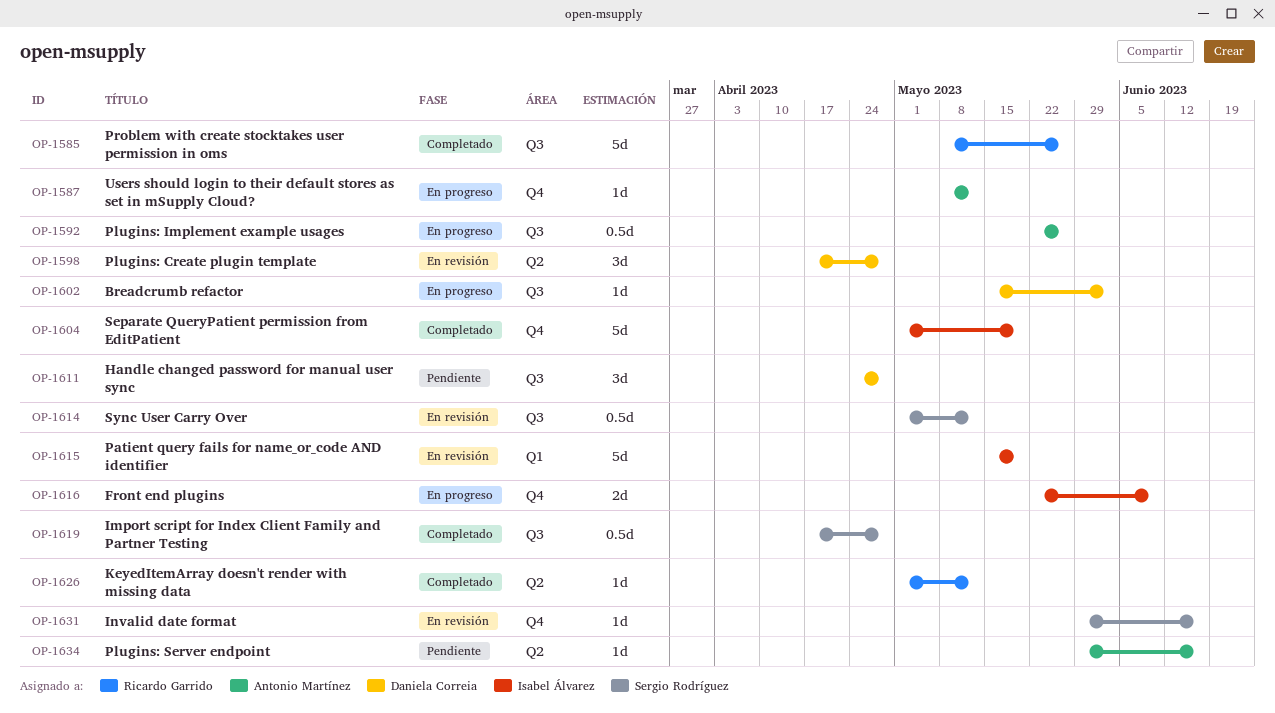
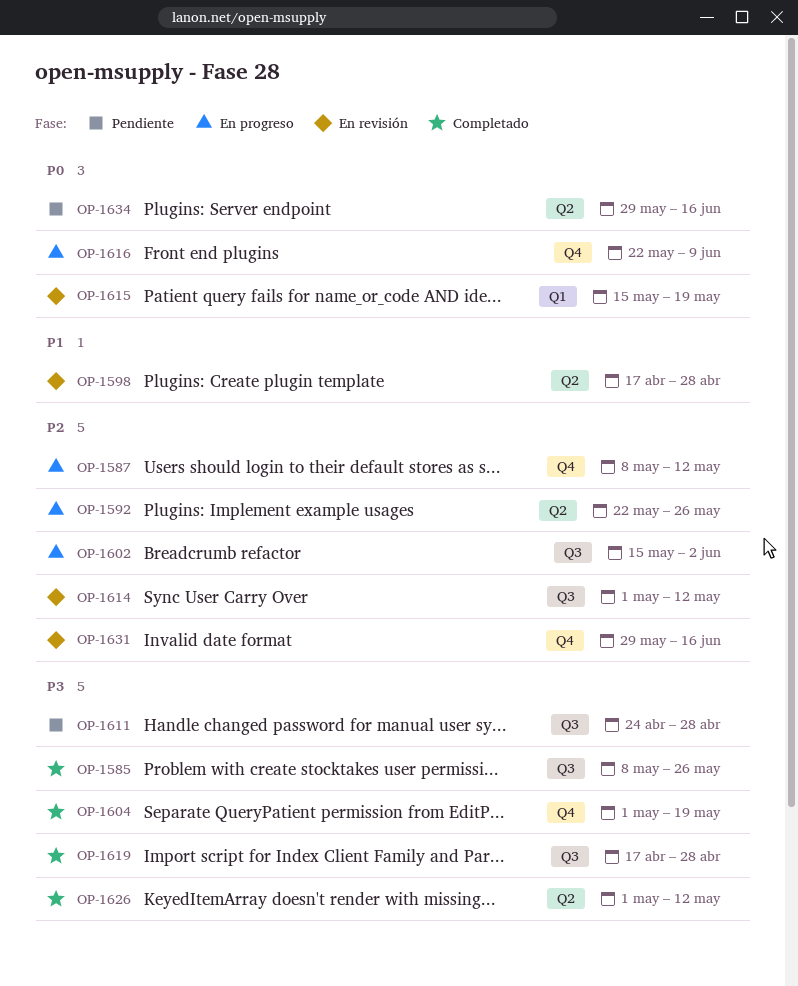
OP-1592, label: Q3 -> Q2

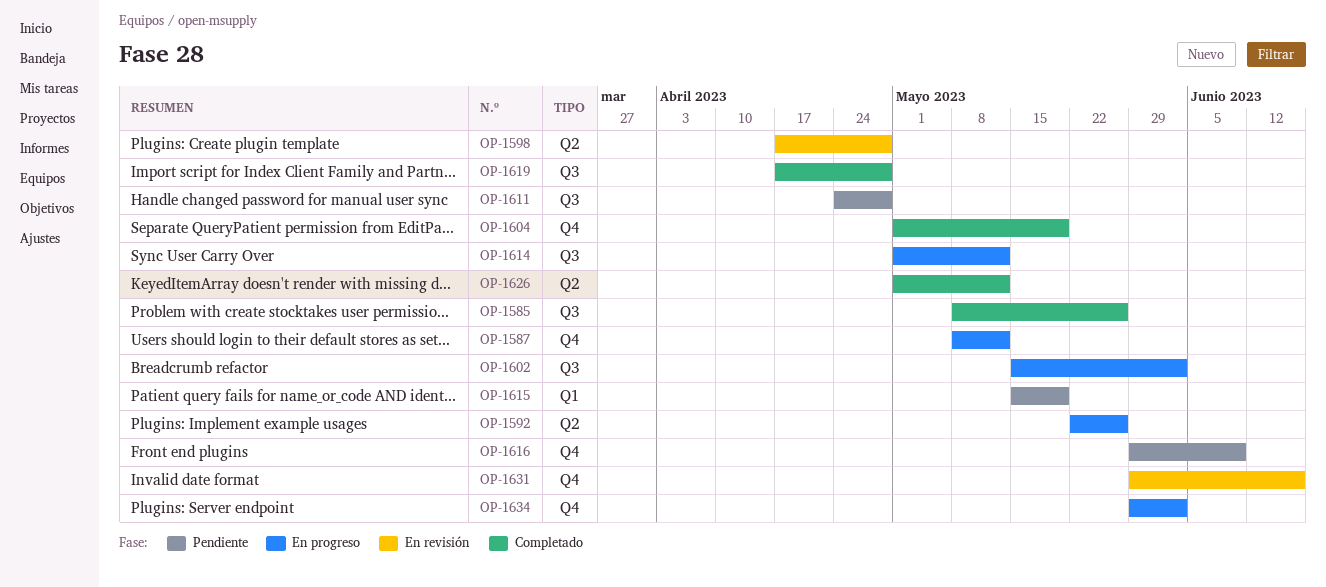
OP-1614, status: En revisión -> En progreso
OP-1615, status: En revisión -> Pendiente
OP-1616, status: En progreso -> Pendiente
OP-1616, start: May 22 -> May 29
OP-1634, status: Pendiente -> En progreso
OP-1634, label: Q2 -> Q4
OP-1634, due: Jun 16 -> Jun 2

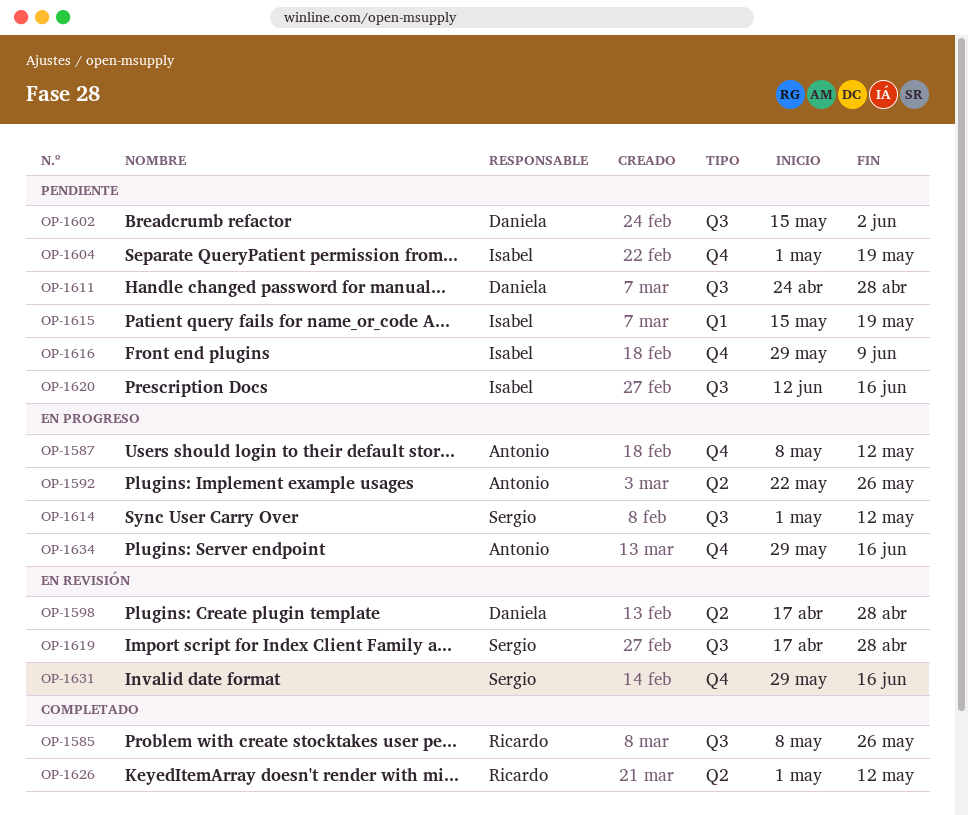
OP-1602, status: En progreso -> Pendiente
OP-1604, status: Completado -> Pendiente
OP-1619, status: Completado -> En revisión
OP-1620: none -> present
OP-1634, due: Jun 2 -> Jun 16

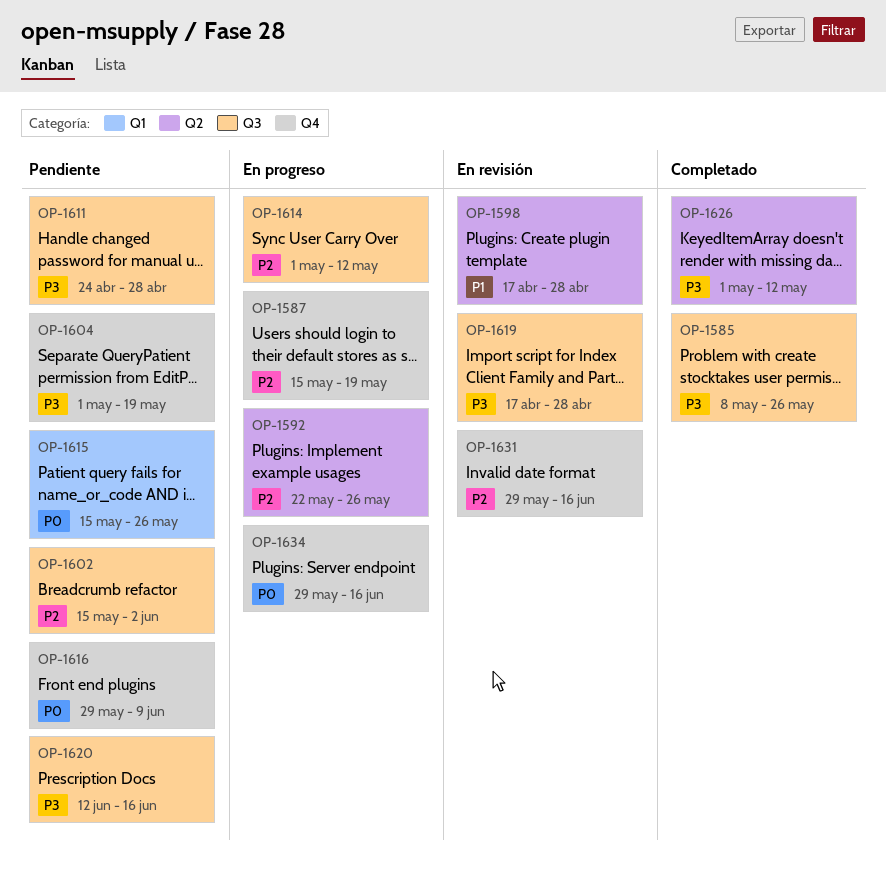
OP-1587, start: May 8 -> May 15
OP-1587, due: May 12 -> May 19
OP-1615, due: May 19 -> May 26

